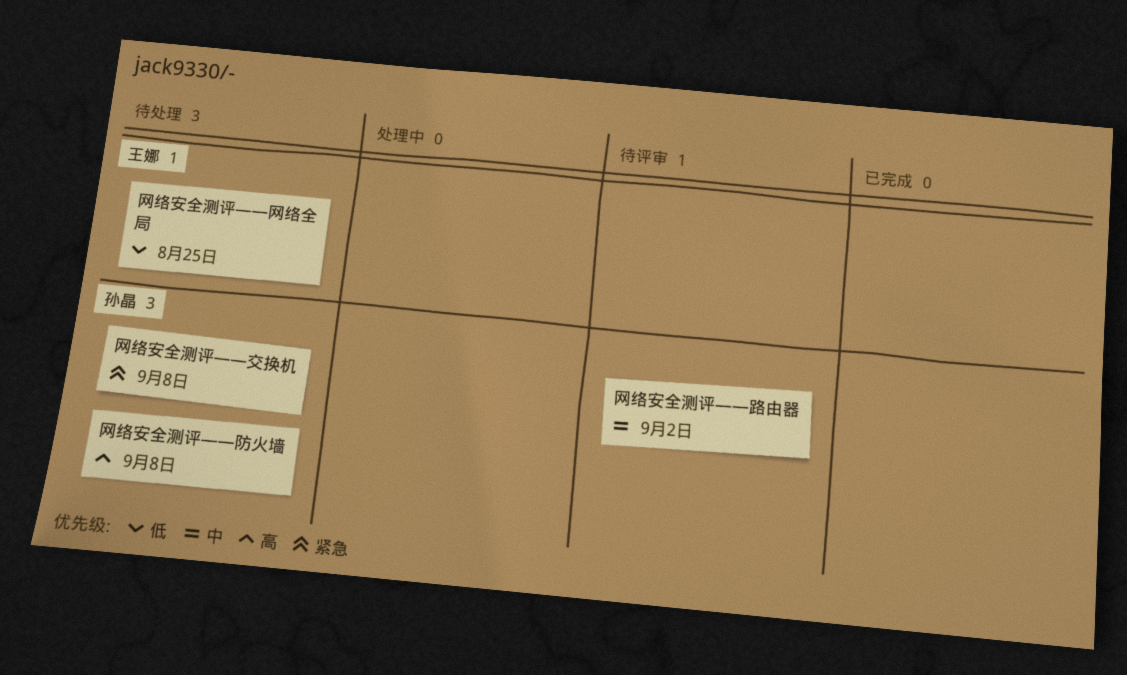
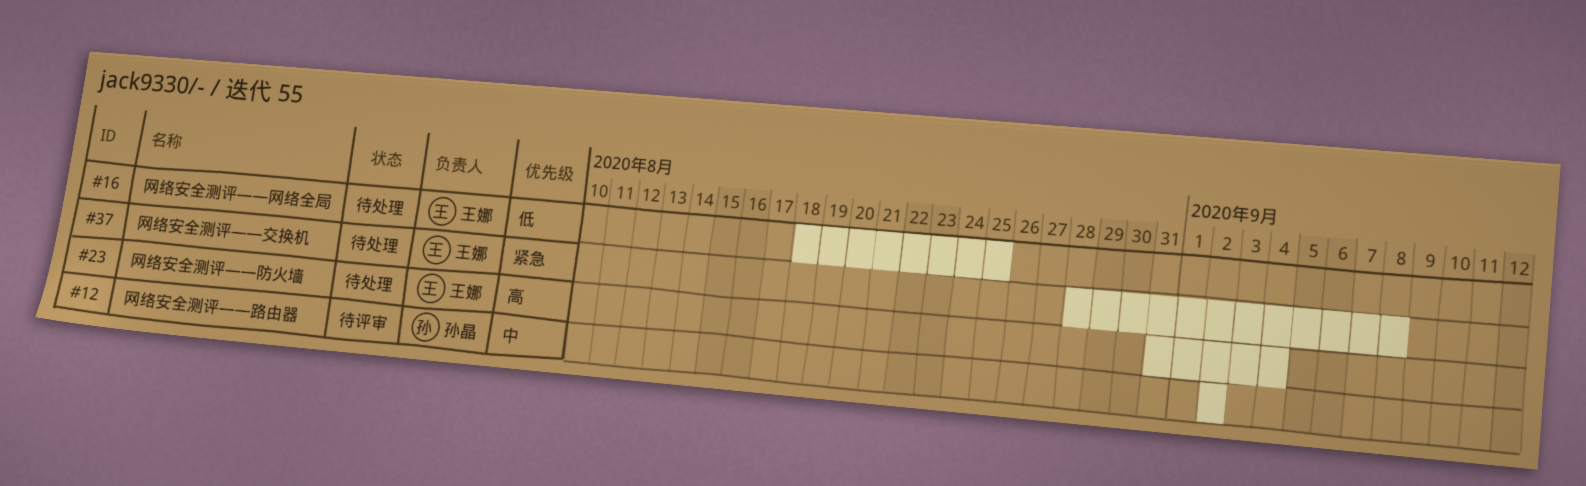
网络安全测评——交换机, owner: 孙晶 -> 王娜
网络安全测评——防火墙, owner: 孙晶 -> 王娜
网络安全测评——防火墙, due: Sep 8 -> Sep 4

